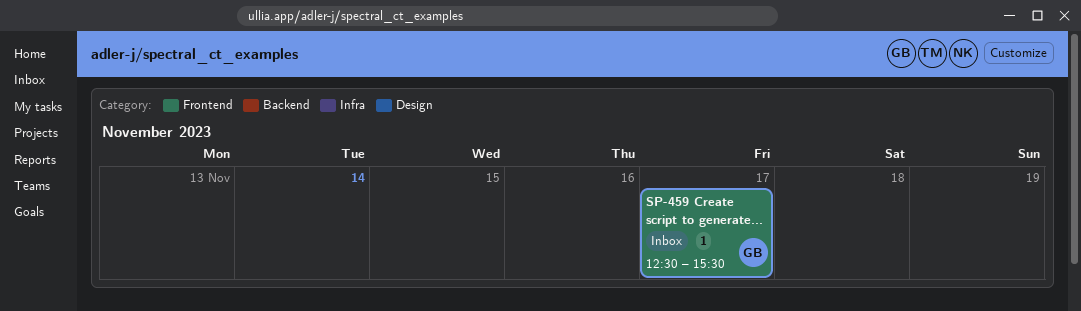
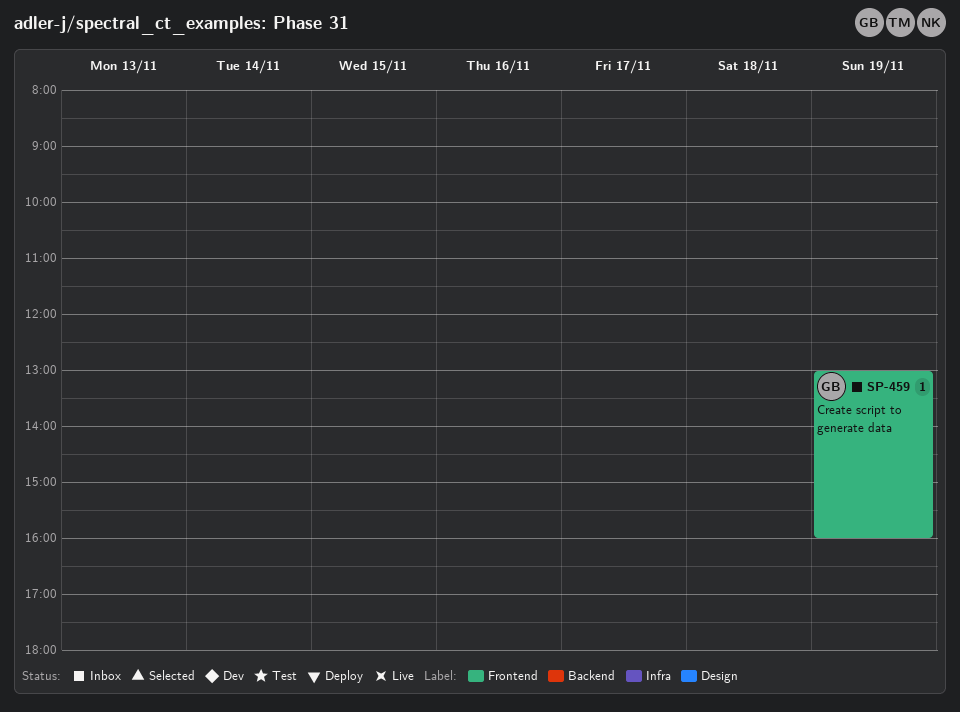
SP-459, day: Nov 17 -> Nov 19
SP-459, begins: 12:30 -> 13:00
SP-459, ends: 15:30 -> 16:00

